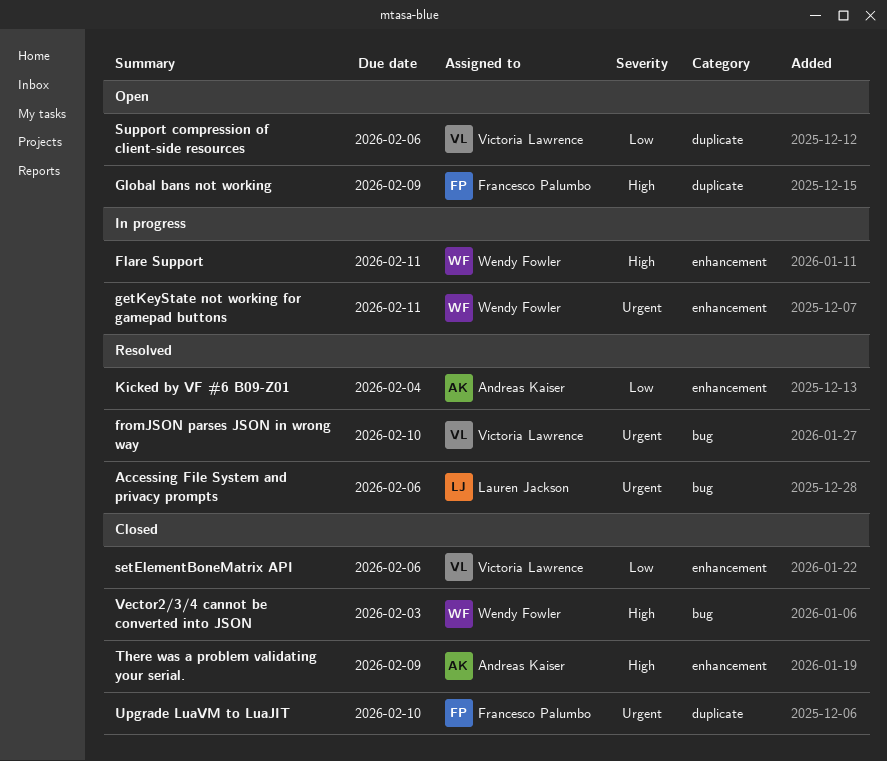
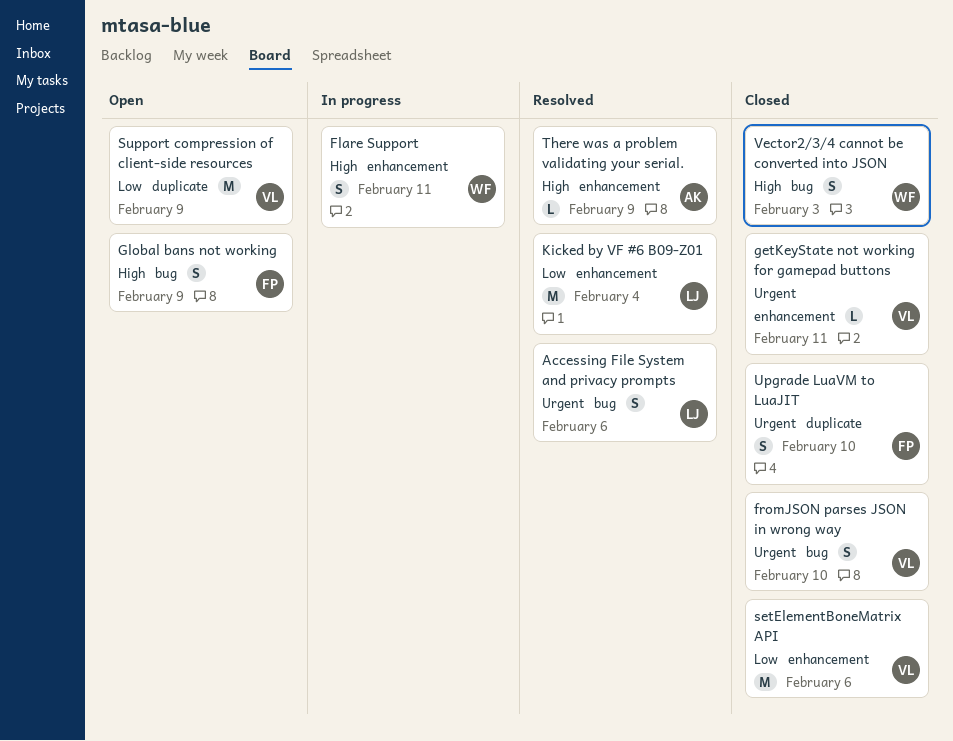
fromJSON parses JSON in wrong way, status: Resolved -> Closed
getKeyState not working for gamepad buttons, status: In progress -> Closed
getKeyState not working for gamepad buttons, owner: Wendy Fowler -> Victoria Lawrence
Global bans not working, label: duplicate -> bug
Kicked by VF #6 B09-Z01, owner: Andreas Kaiser -> Lauren Jackson
Support compression of client-side resources, due: Feb 6 -> Feb 9
There was a problem validating your serial., status: Closed -> Resolved

